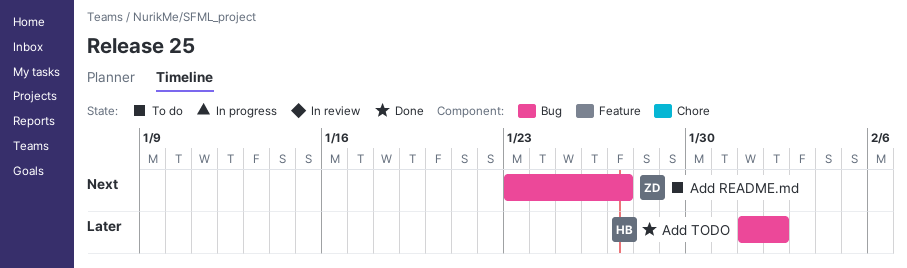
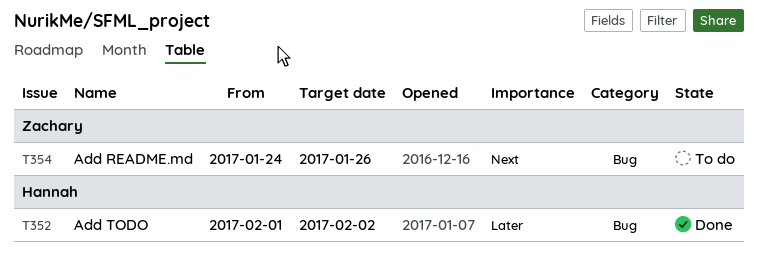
Add README.md, start: Jan 23 -> Jan 24
Add README.md, due: Jan 27 -> Jan 26

